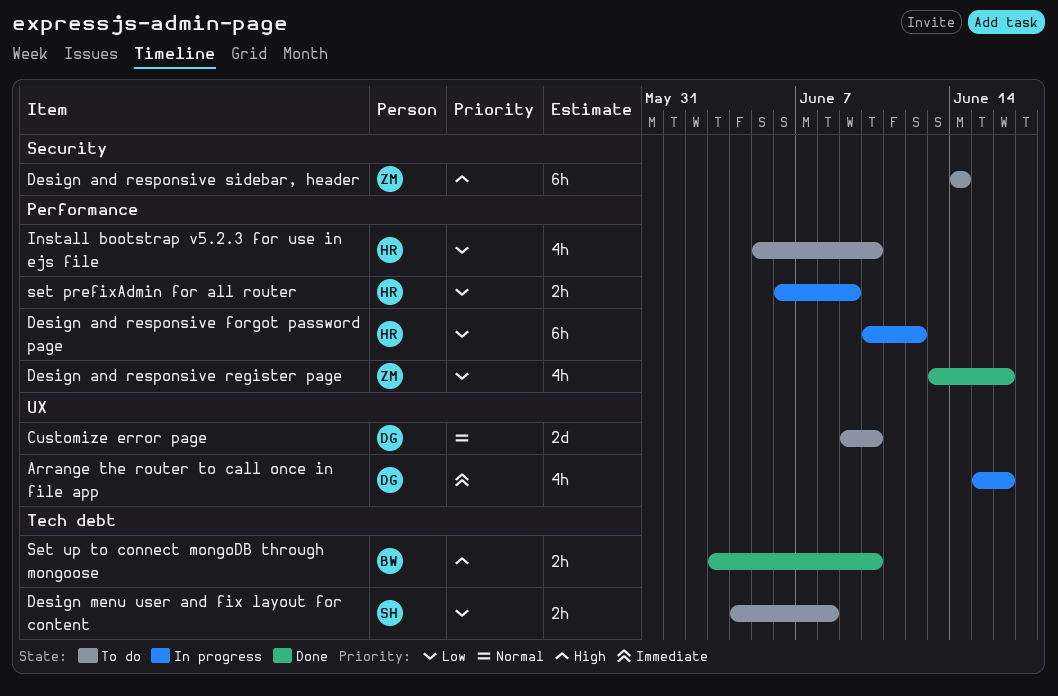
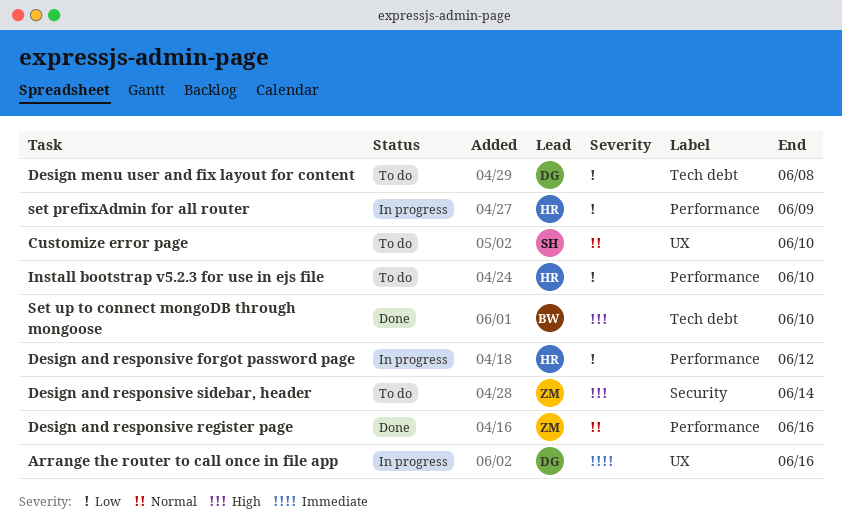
Customize error page, owner: DG -> SH
Design and responsive register page, priority: Low -> Normal
Design menu user and fix layout for content, owner: SH -> DG

